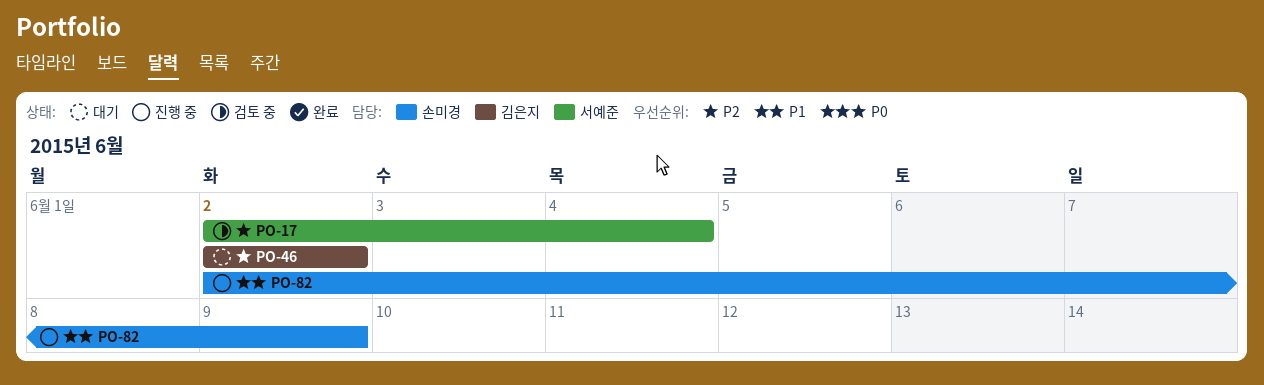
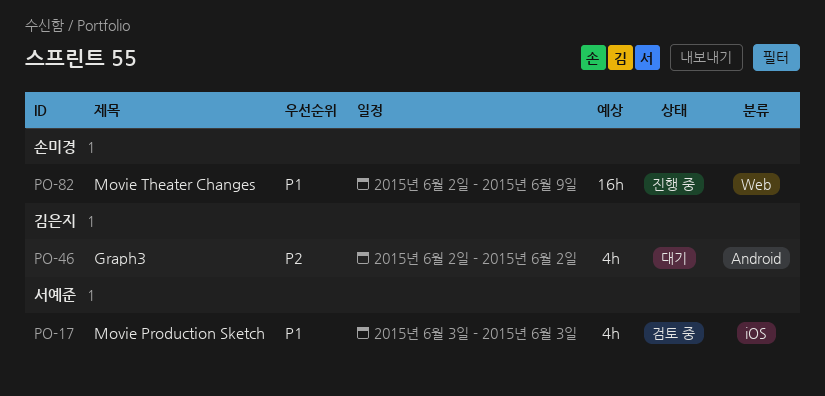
PO-17, priority: P2 -> P1
PO-17, start: Jun 2 -> Jun 3
PO-17, due: Jun 4 -> Jun 3

